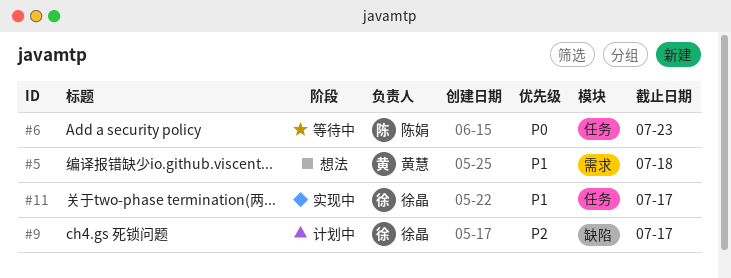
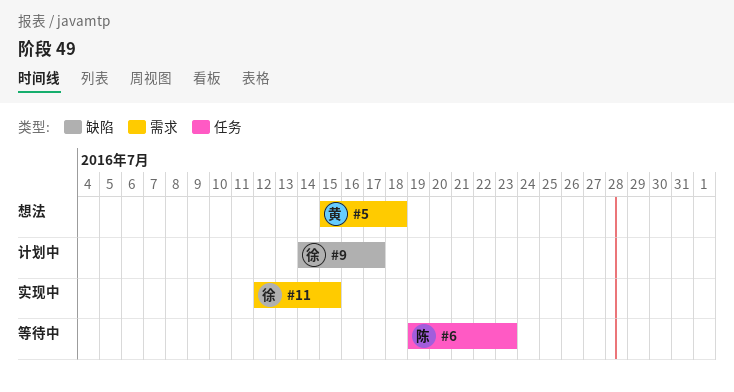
#11, label: 任务 -> 需求
#11, due: Jul 17 -> Jul 15

